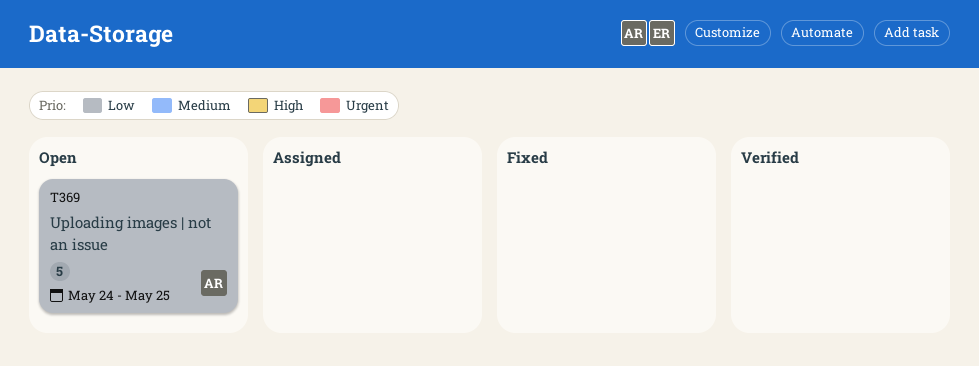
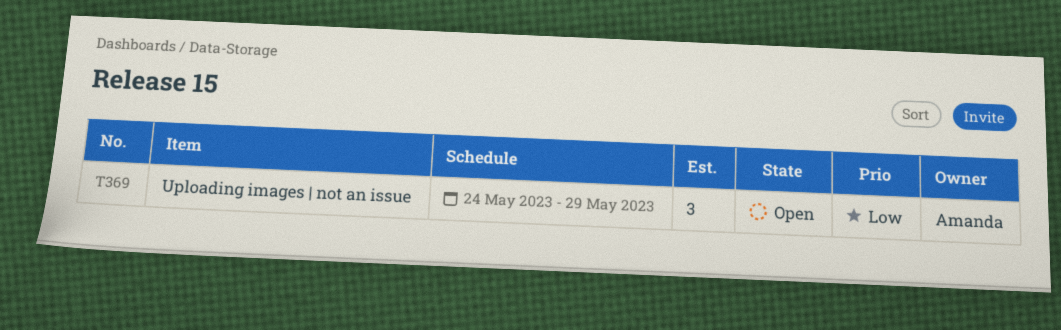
T369, estimate: 5 -> 3
T369, due: May 25 -> May 29

